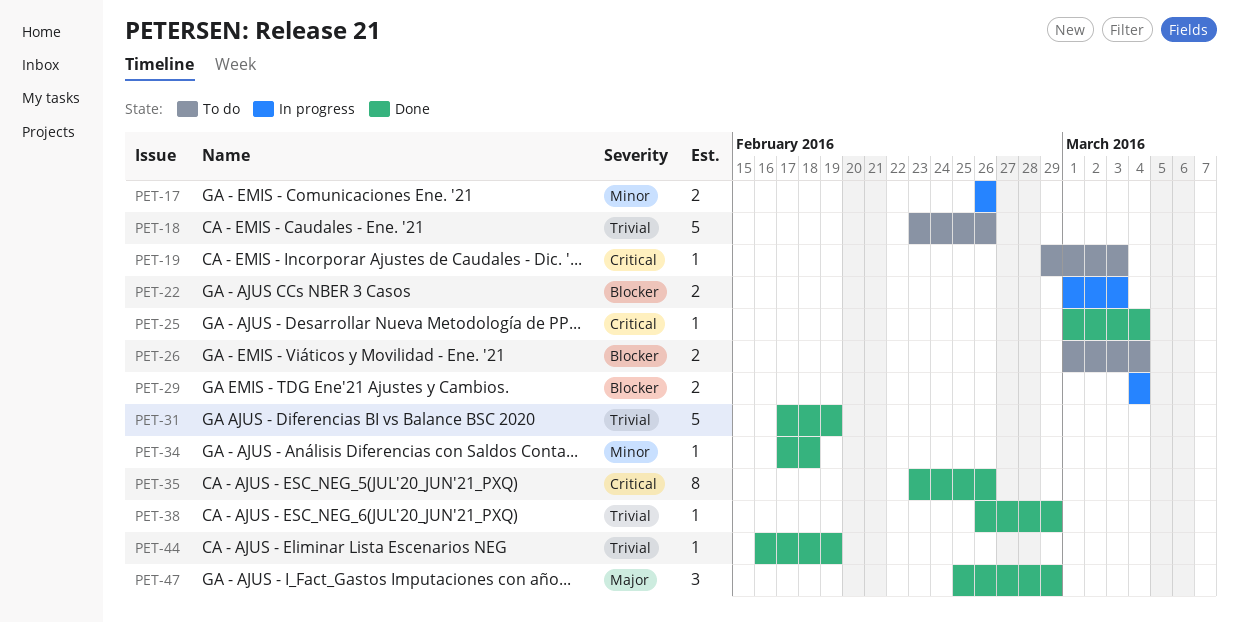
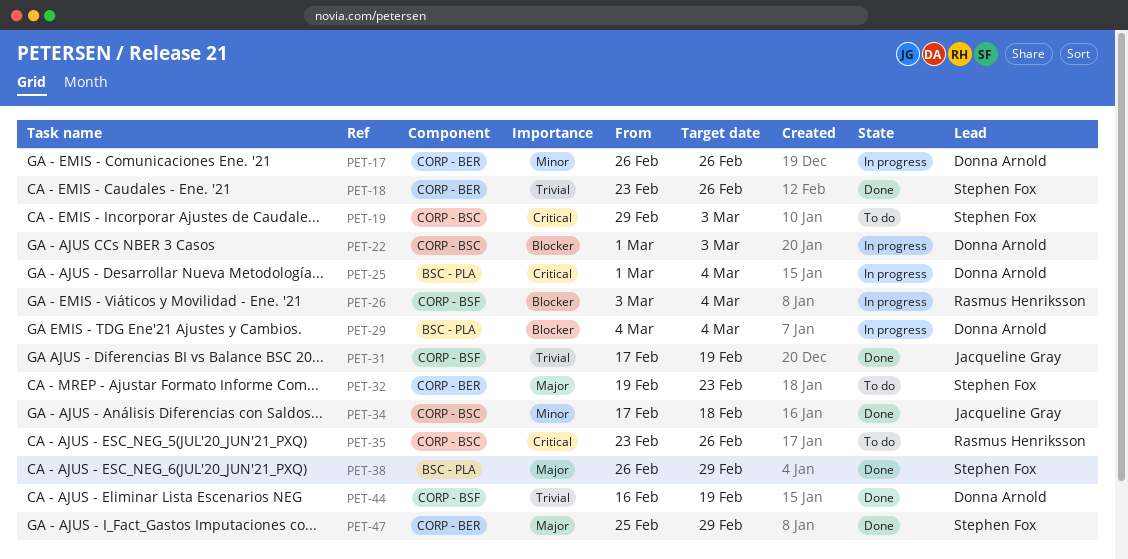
PET-18, status: To do -> Done
PET-25, status: Done -> In progress
PET-26, status: To do -> In progress
PET-26, start: Mar 1 -> Mar 3
PET-32: none -> present
PET-35, status: Done -> To do
PET-38, priority: Trivial -> Major

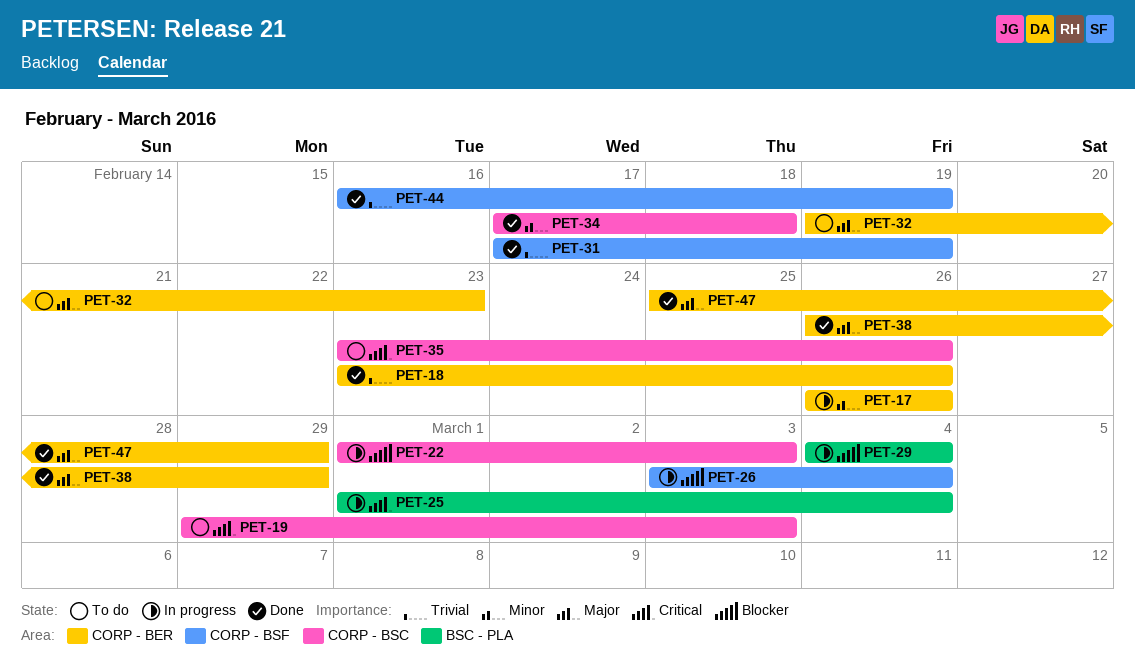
PET-38, label: BSC - PLA -> CORP - BER

